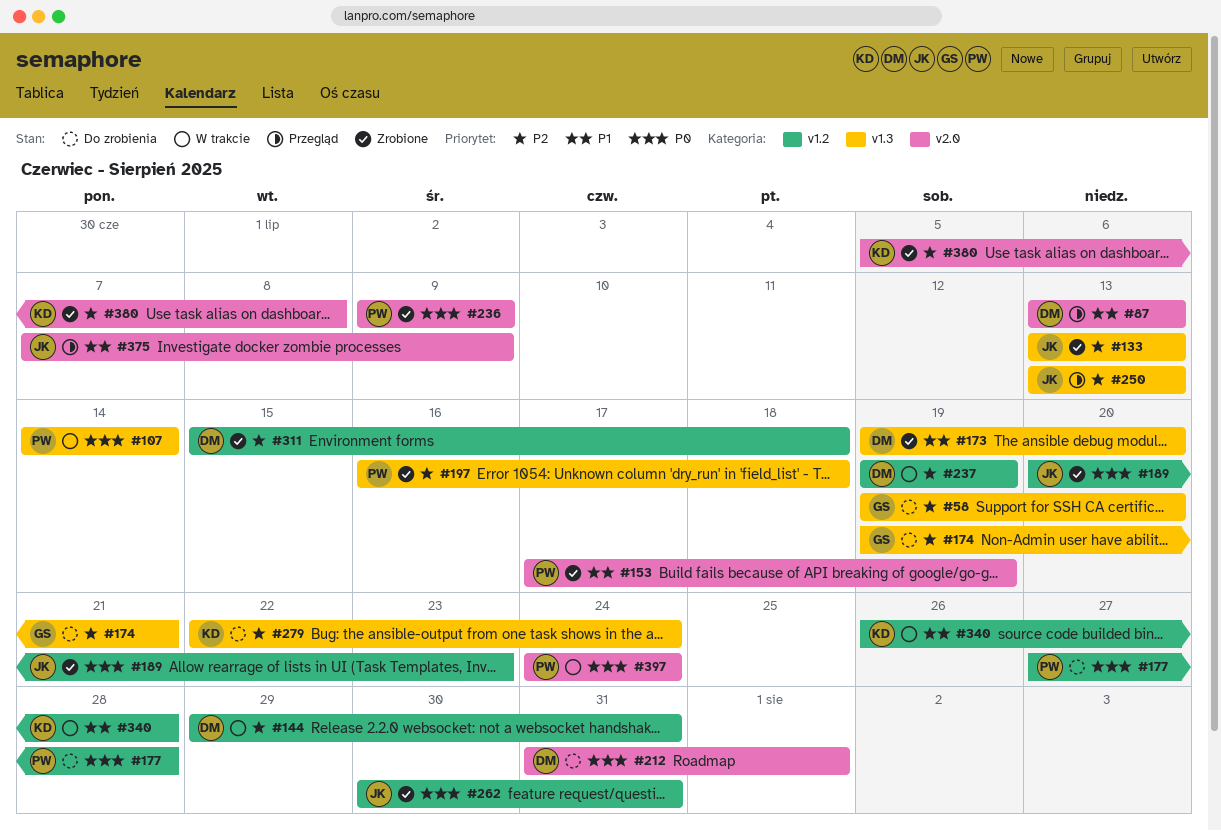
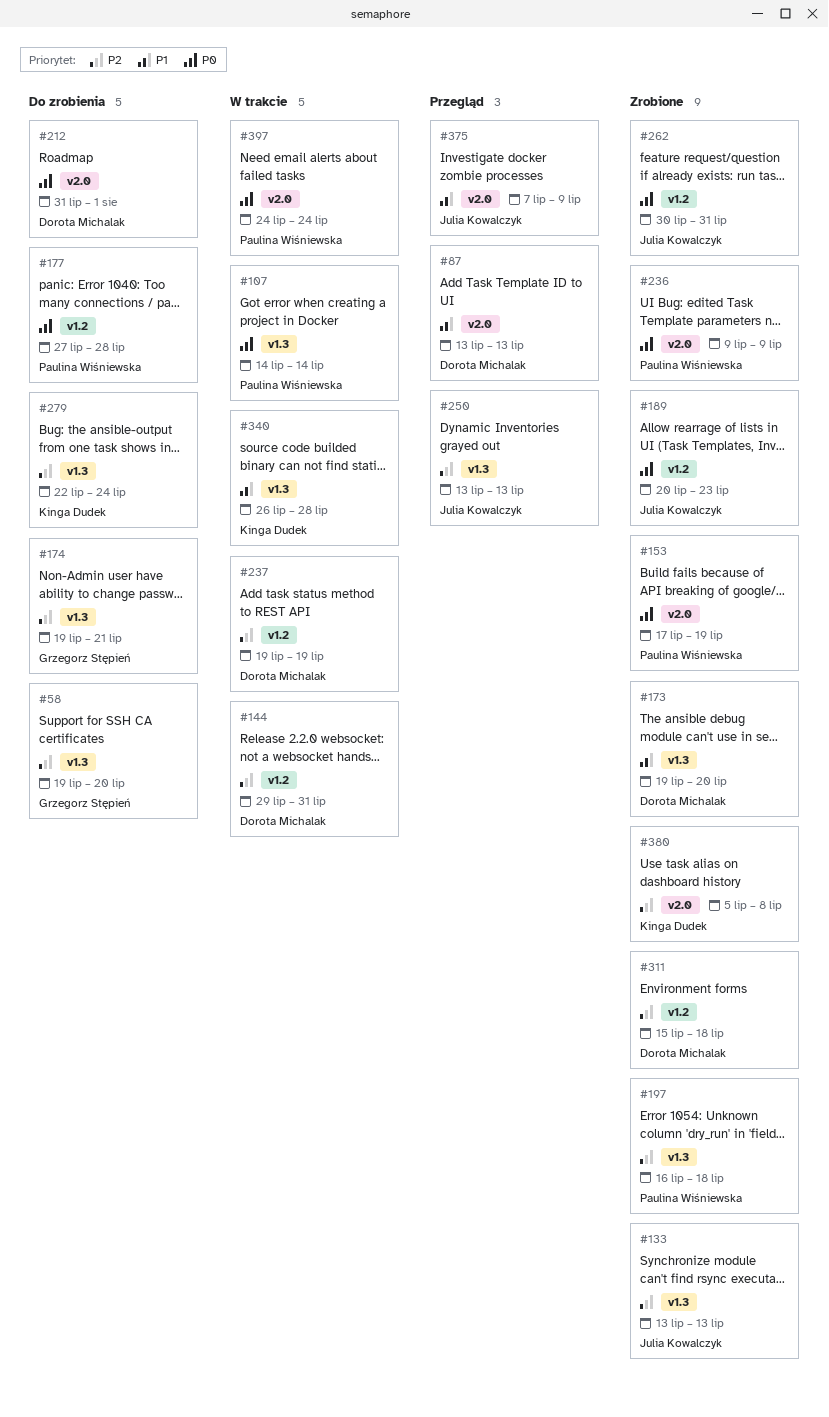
#153, priority: P1 -> P0
#340, label: v1.2 -> v1.3

